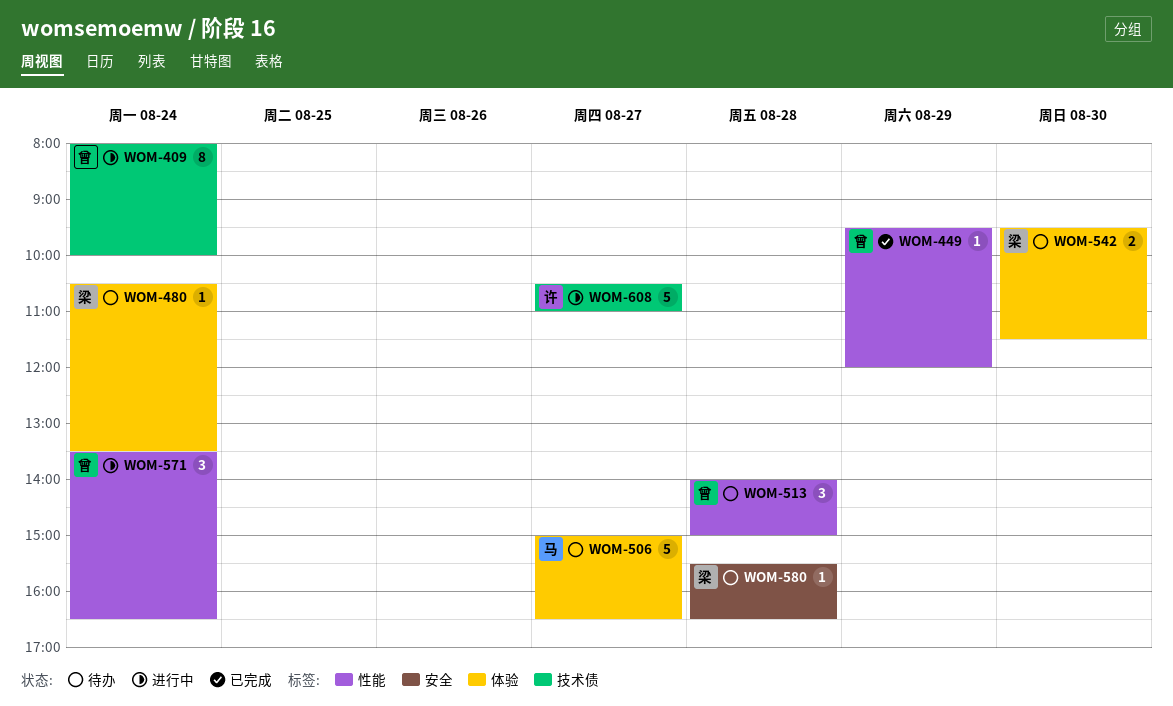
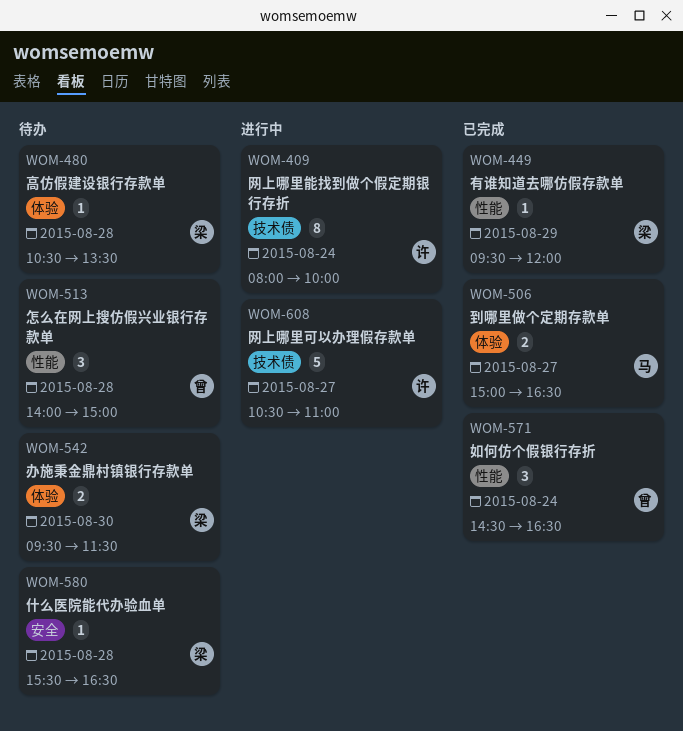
WOM-409, owner: 曾 -> 许
WOM-449, owner: 曾 -> 梁
WOM-480, day: Aug 24 -> Aug 28
WOM-506, status: 待办 -> 已完成
WOM-506, estimate: 5 -> 2
WOM-571, status: 进行中 -> 已完成
WOM-571, begins: 13:30 -> 14:30

